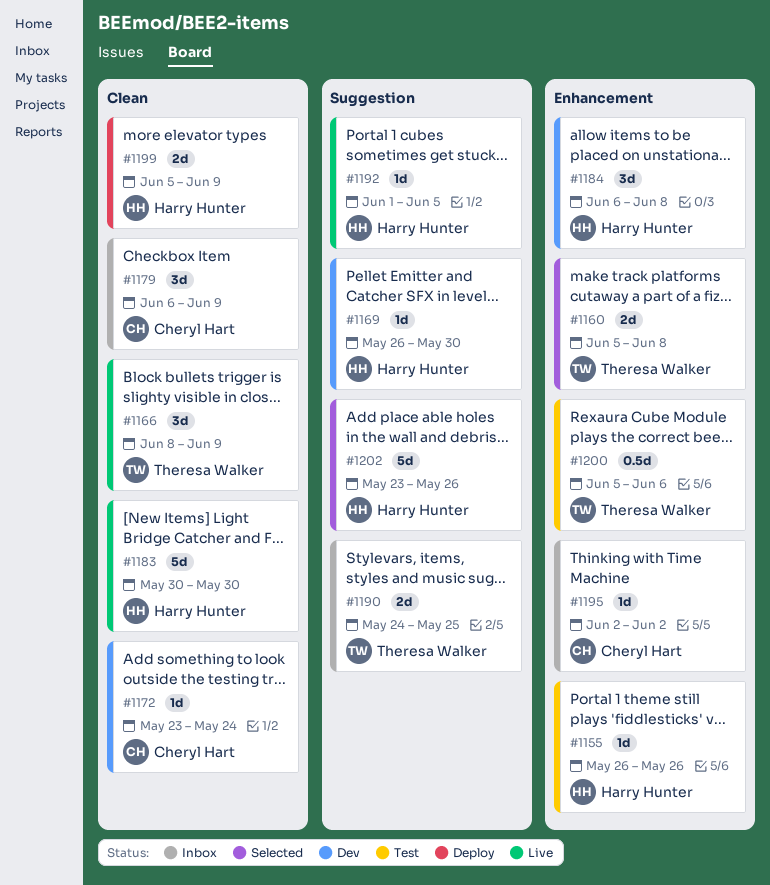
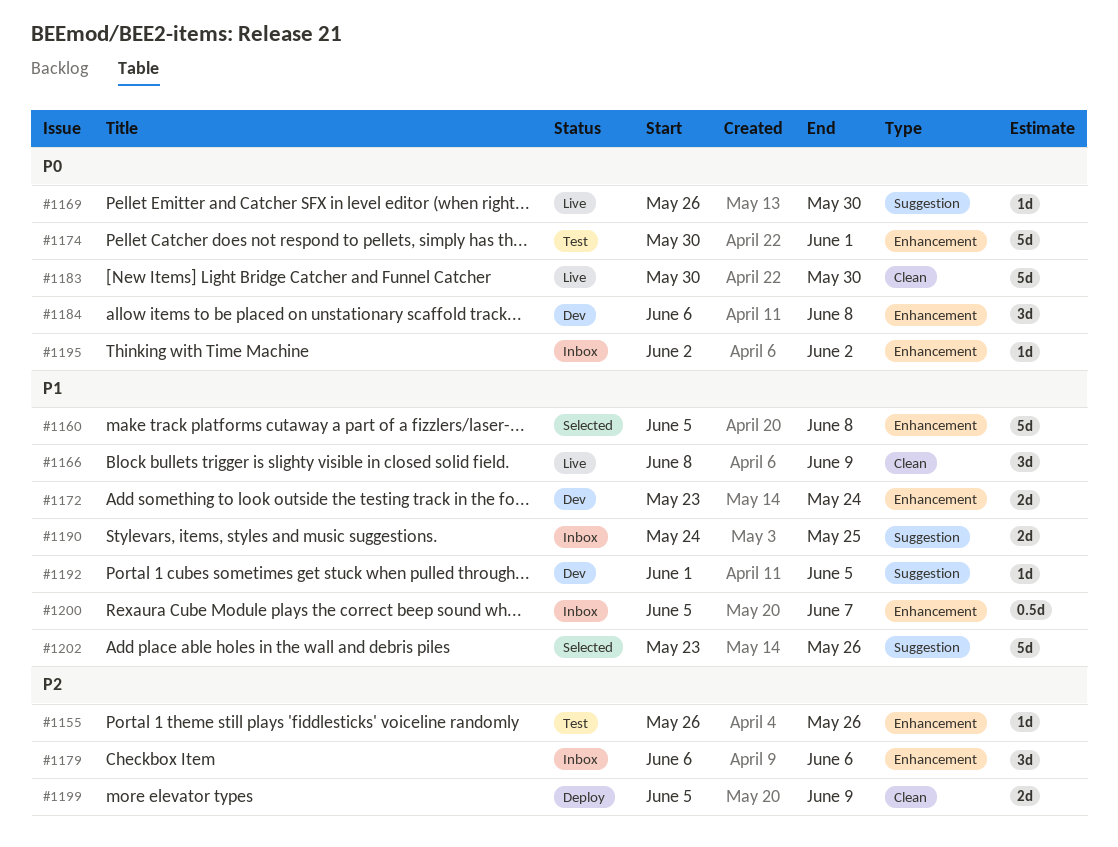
#1160, estimate: 2d -> 5d
#1169, status: Dev -> Live
#1172, label: Clean -> Enhancement
#1172, estimate: 1d -> 2d
#1174: none -> present
#1179, label: Clean -> Enhancement
#1179, due: Jun 9 -> Jun 6
#1192, status: Live -> Dev
#1200, status: Test -> Inbox
#1200, due: Jun 6 -> Jun 7

